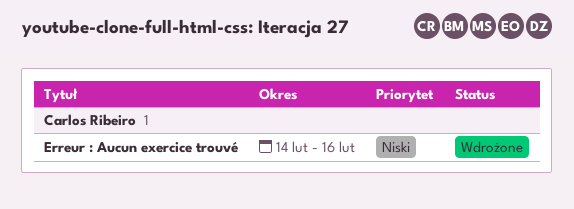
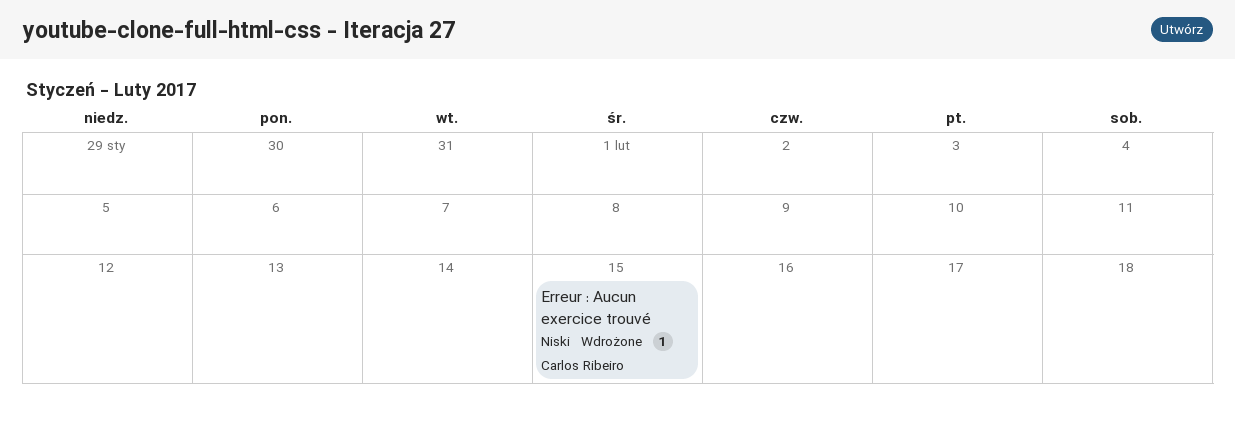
Erreur : Aucun exercice trouvé, due: Feb 16 -> Feb 15

